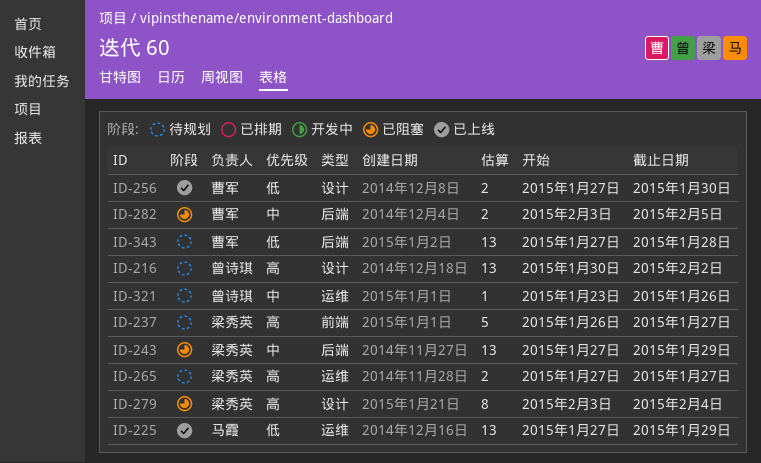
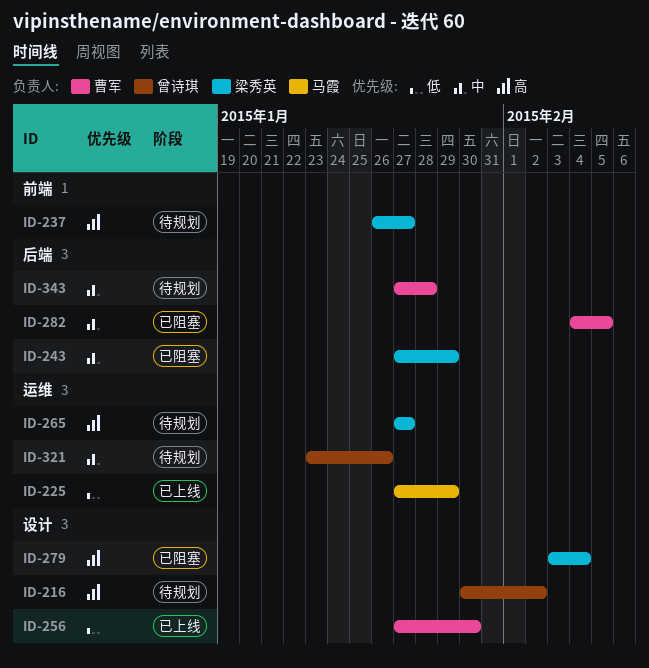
ID-282, start: Feb 3 -> Feb 4
ID-343, priority: 低 -> 中

